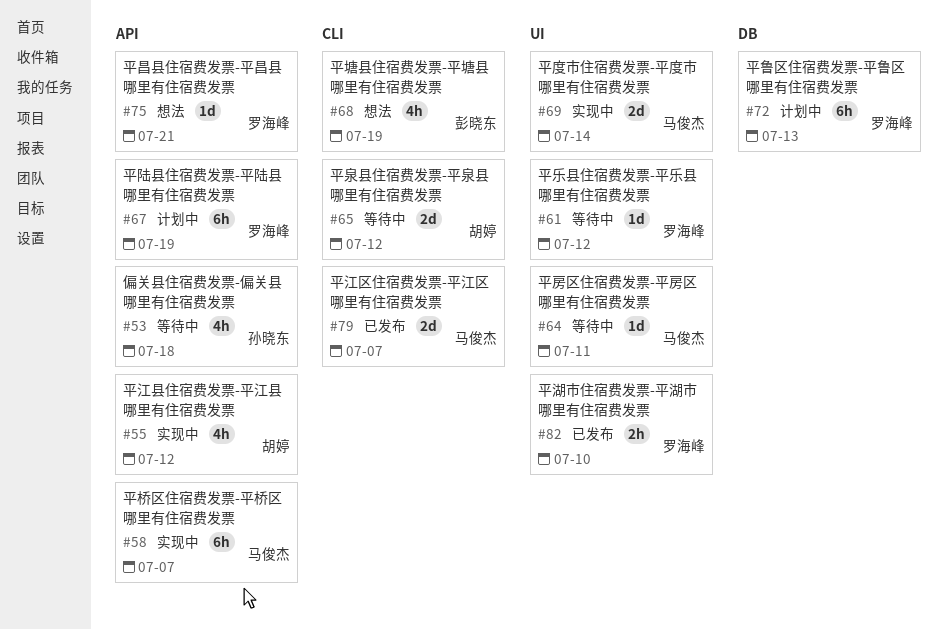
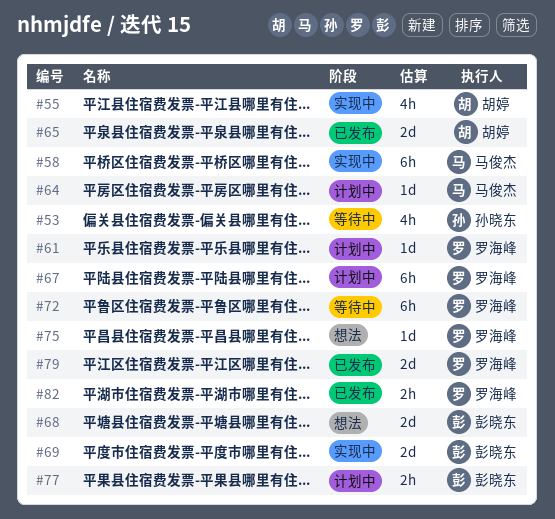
#61, status: 等待中 -> 计划中
#64, status: 等待中 -> 计划中
#65, status: 等待中 -> 已发布
#68, estimate: 4h -> 2d
#69, owner: 马俊杰 -> 彭晓东
#72, status: 计划中 -> 等待中
#77: none -> present
#79, owner: 马俊杰 -> 罗海峰

